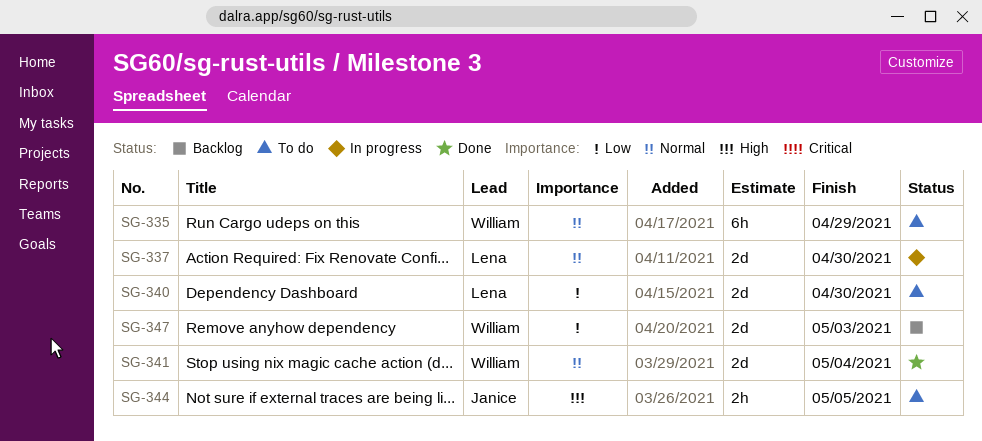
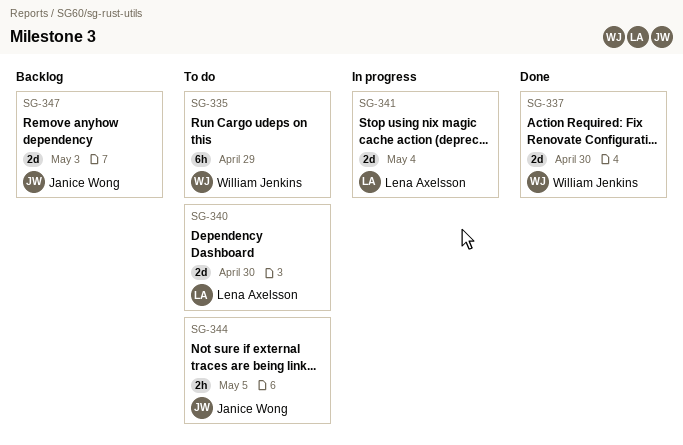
SG-337, status: In progress -> Done
SG-337, owner: Lena Axelsson -> William Jenkins
SG-341, status: Done -> In progress
SG-341, owner: William Jenkins -> Lena Axelsson
SG-347, owner: William Jenkins -> Janice Wong

